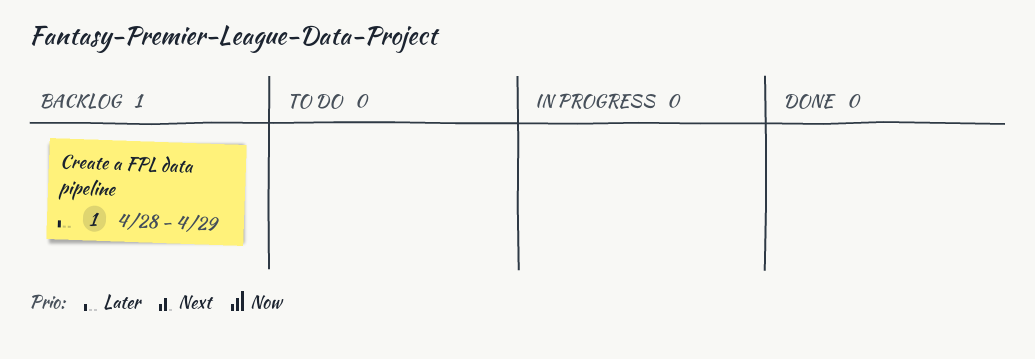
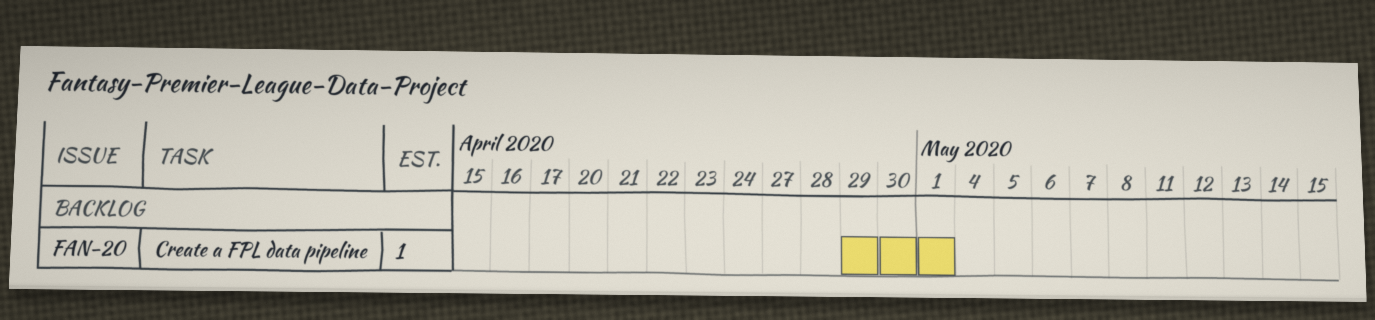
Create a FPL data pipeline, start: Apr 28 -> Apr 29
Create a FPL data pipeline, due: Apr 29 -> May 1

